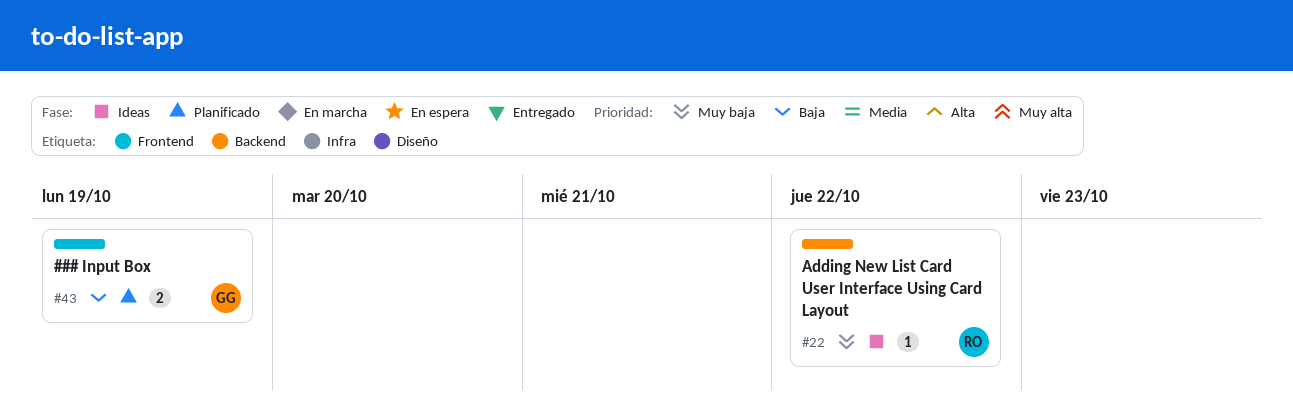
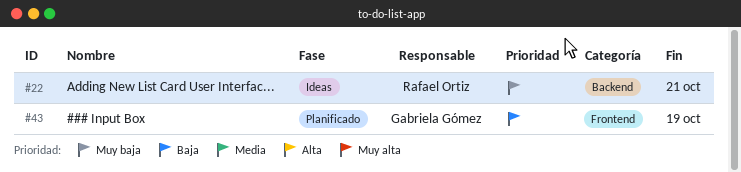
#22, due: Oct 22 -> Oct 21

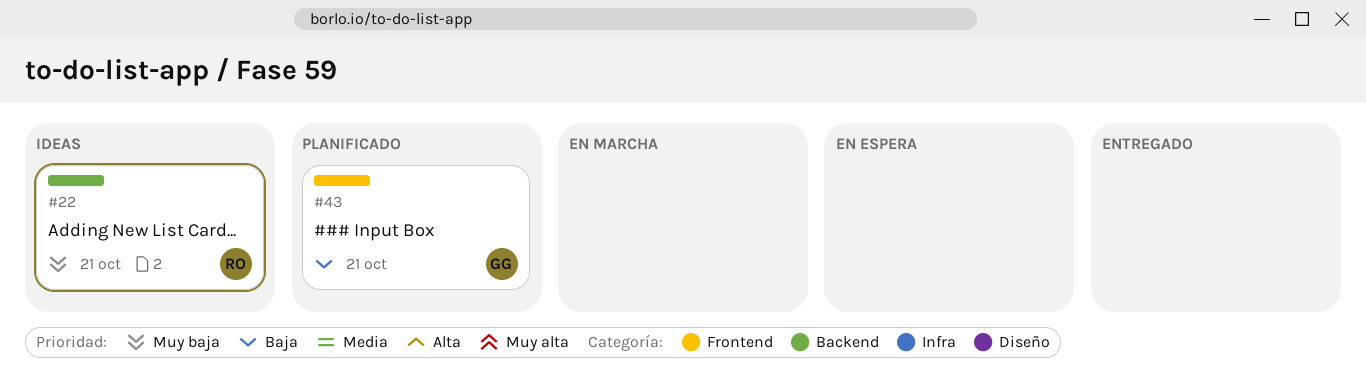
#43, due: Oct 19 -> Oct 21

